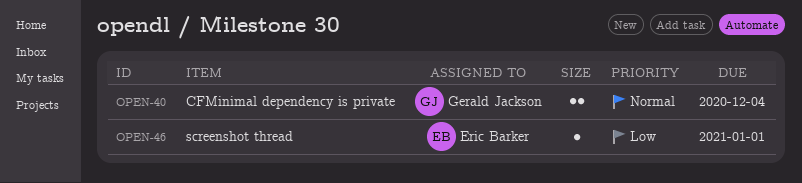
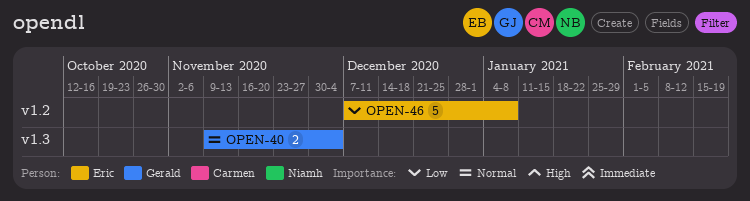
OPEN-46, estimate: 1 -> 5
OPEN-46, due: Jan 1 -> Jan 8

